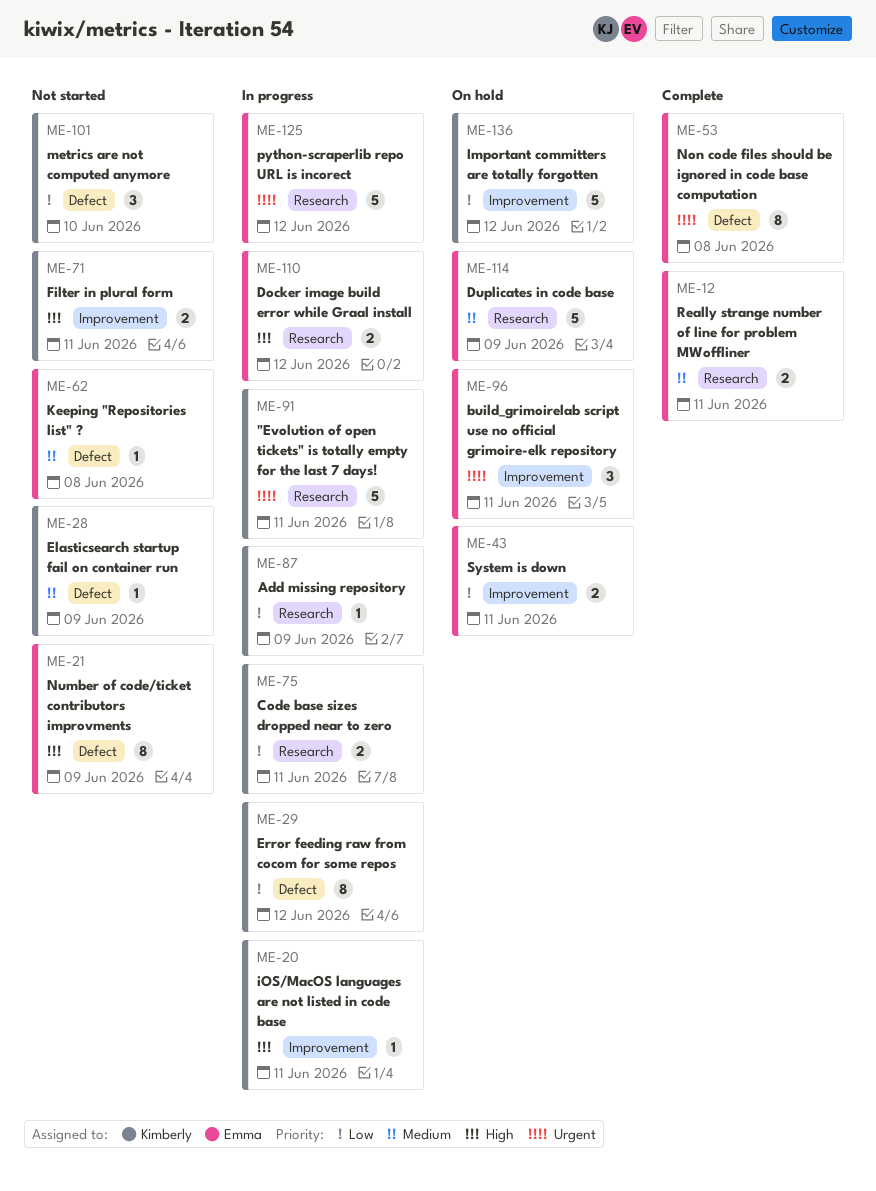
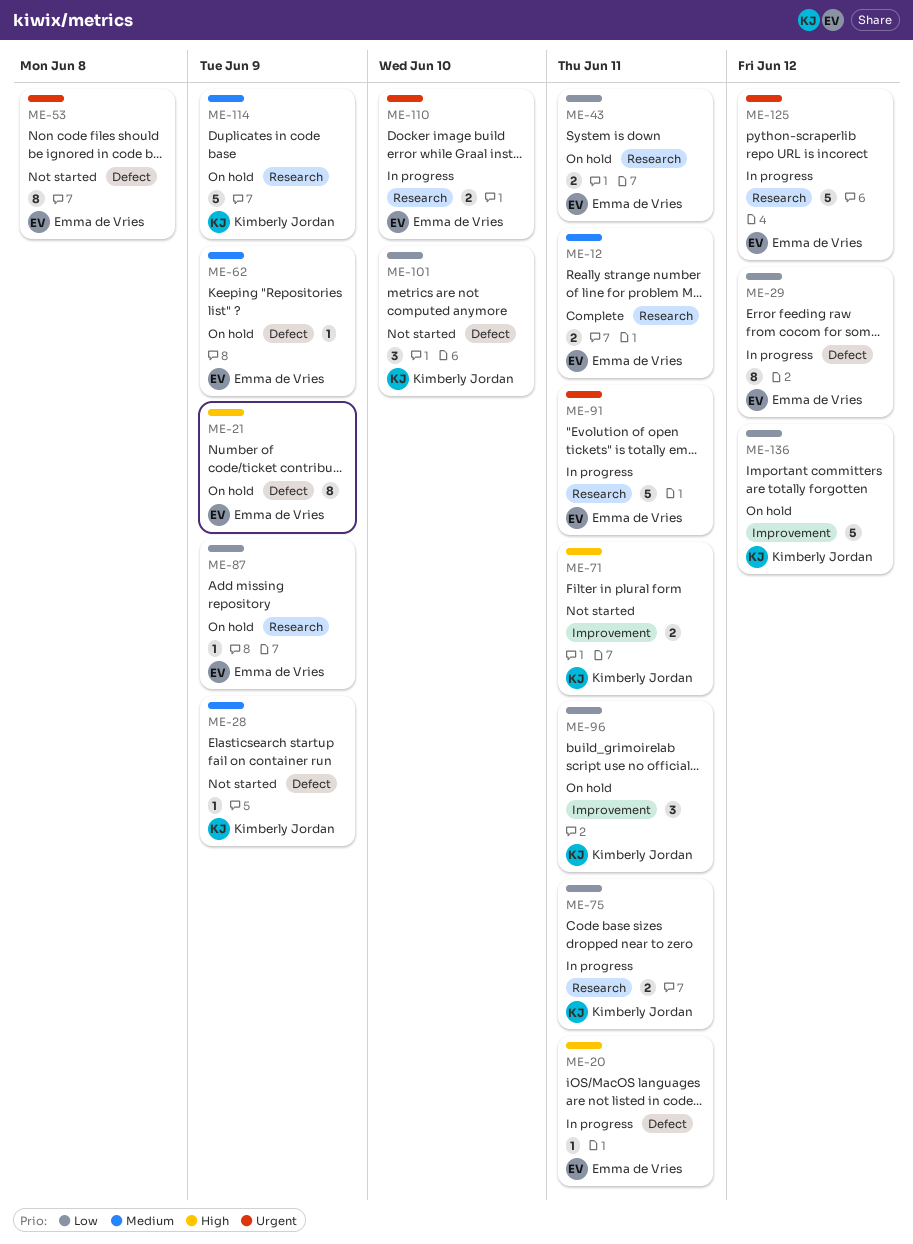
ME-20, owner: Kimberly Jordan -> Emma de Vries
ME-20, label: Improvement -> Defect
ME-21, status: Not started -> On hold
ME-29, owner: Kimberly Jordan -> Emma de Vries
ME-43, label: Improvement -> Research
ME-53, status: Complete -> Not started
ME-62, status: Not started -> On hold
ME-62, due: Jun 8 -> Jun 9
ME-87, status: In progress -> On hold
ME-87, owner: Kimberly Jordan -> Emma de Vries
ME-91, owner: Kimberly Jordan -> Emma de Vries
ME-96, owner: Emma de Vries -> Kimberly Jordan
ME-96, priority: Urgent -> Low
ME-110, priority: High -> Urgent
ME-110, due: Jun 12 -> Jun 10
ME-114, owner: Emma de Vries -> Kimberly Jordan

